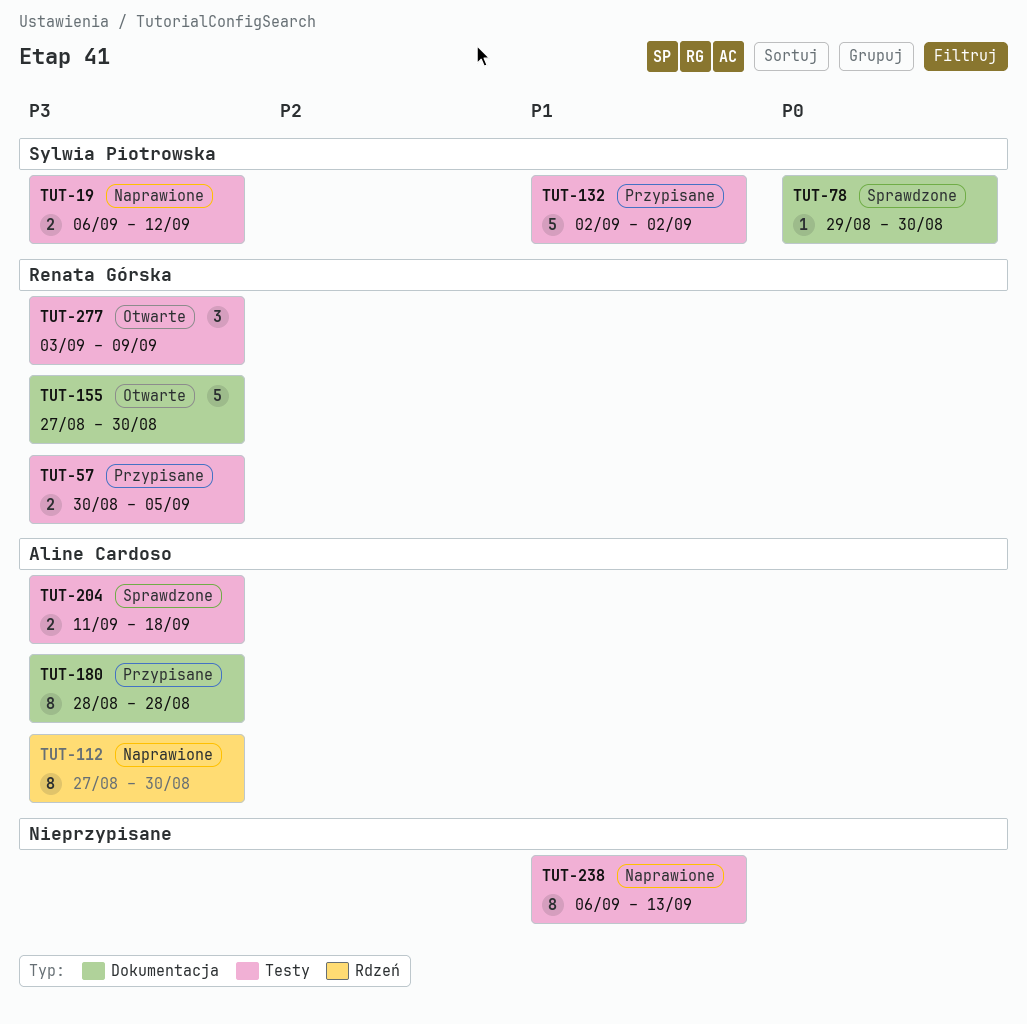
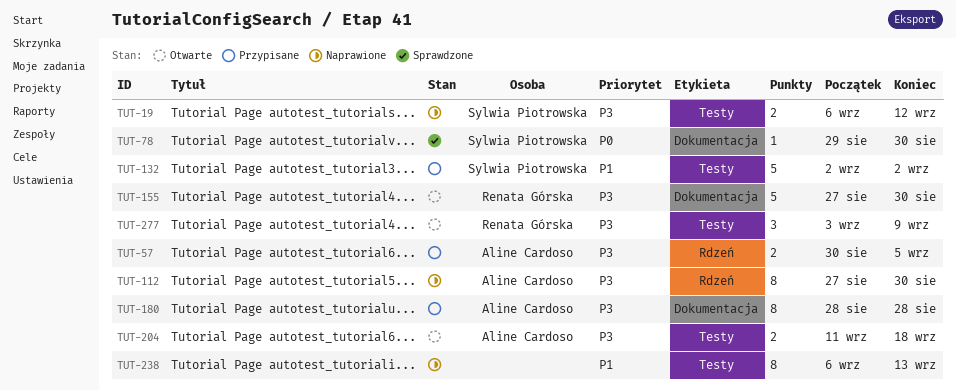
TUT-57, owner: Renata Górska -> Aline Cardoso
TUT-57, label: Testy -> Rdzeń
TUT-204, status: Sprawdzone -> Otwarte

